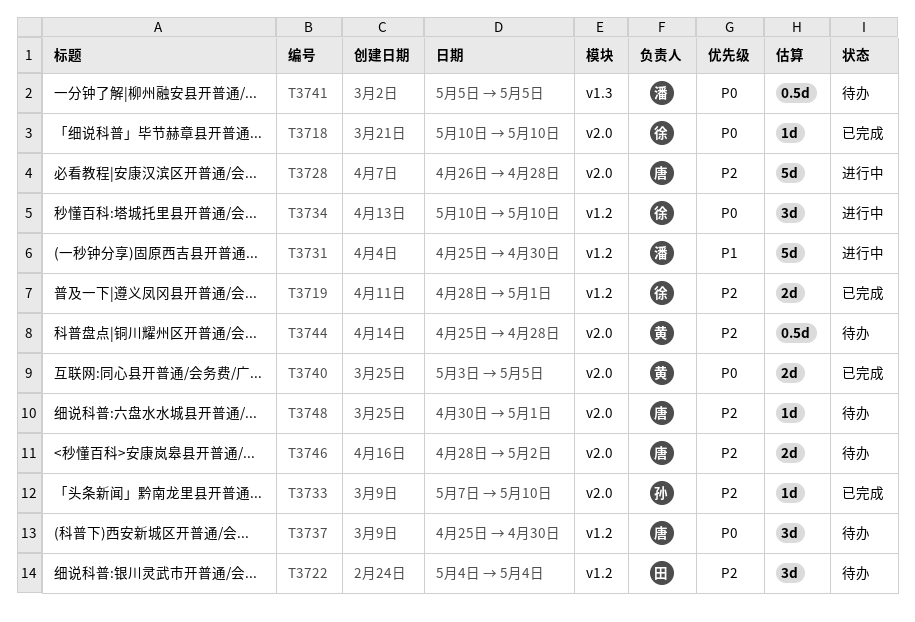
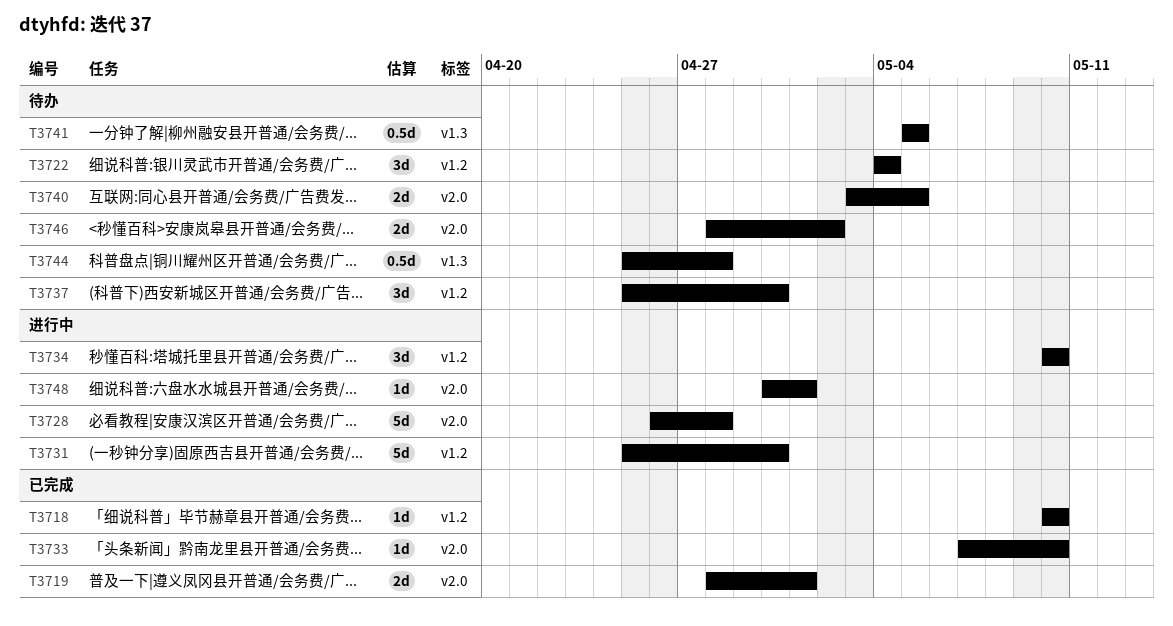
T3718, label: v2.0 -> v1.2
T3719, label: v1.2 -> v2.0
T3740, status: 已完成 -> 待办
T3744, label: v2.0 -> v1.3
T3748, status: 待办 -> 进行中

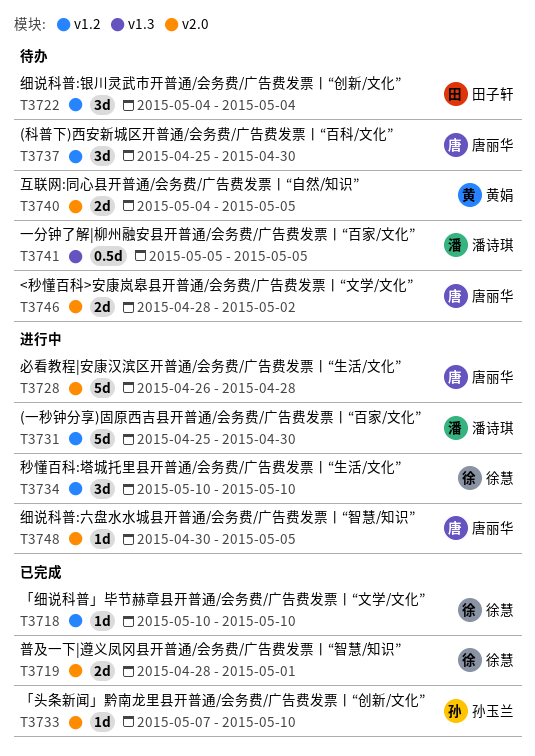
T3740, start: May 3 -> May 4
T3744: present -> none
T3748, due: May 1 -> May 5

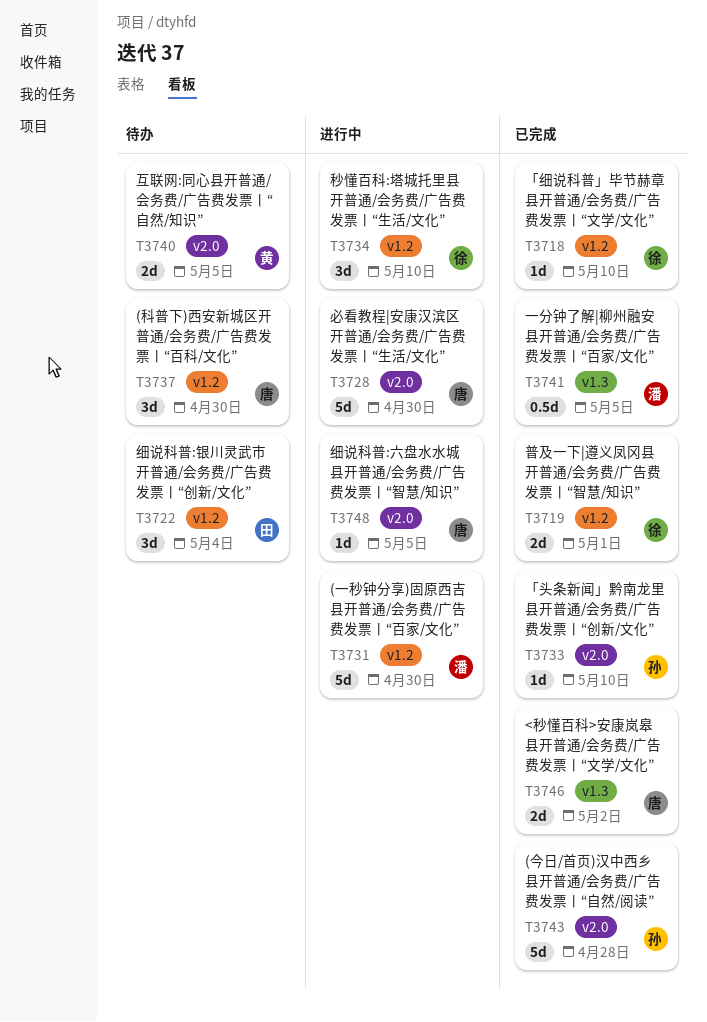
T3719, label: v2.0 -> v1.2
T3728, due: Apr 28 -> Apr 30
T3741, status: 待办 -> 已完成
T3743: none -> present
T3746, status: 待办 -> 已完成
T3746, label: v2.0 -> v1.3

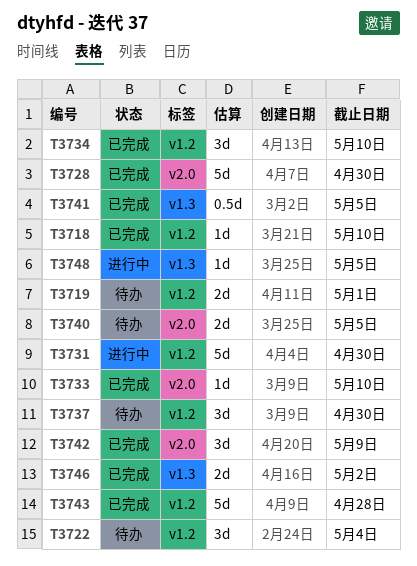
T3719, status: 已完成 -> 待办
T3728, status: 进行中 -> 已完成
T3734, status: 进行中 -> 已完成
T3742: none -> present
T3743, label: v2.0 -> v1.2
T3748, label: v2.0 -> v1.3

